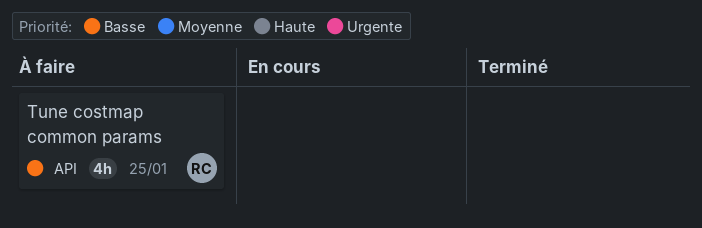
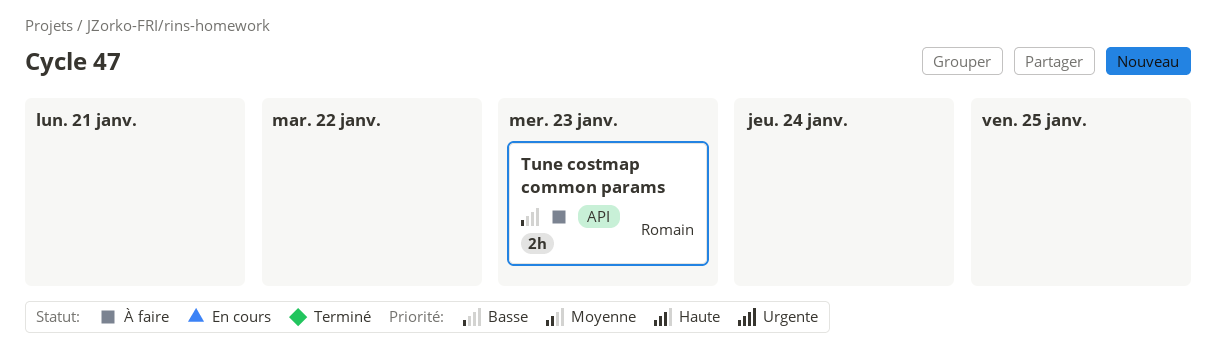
Tune costmap common params, estimate: 4h -> 2h
Tune costmap common params, due: Jan 25 -> Jan 23

